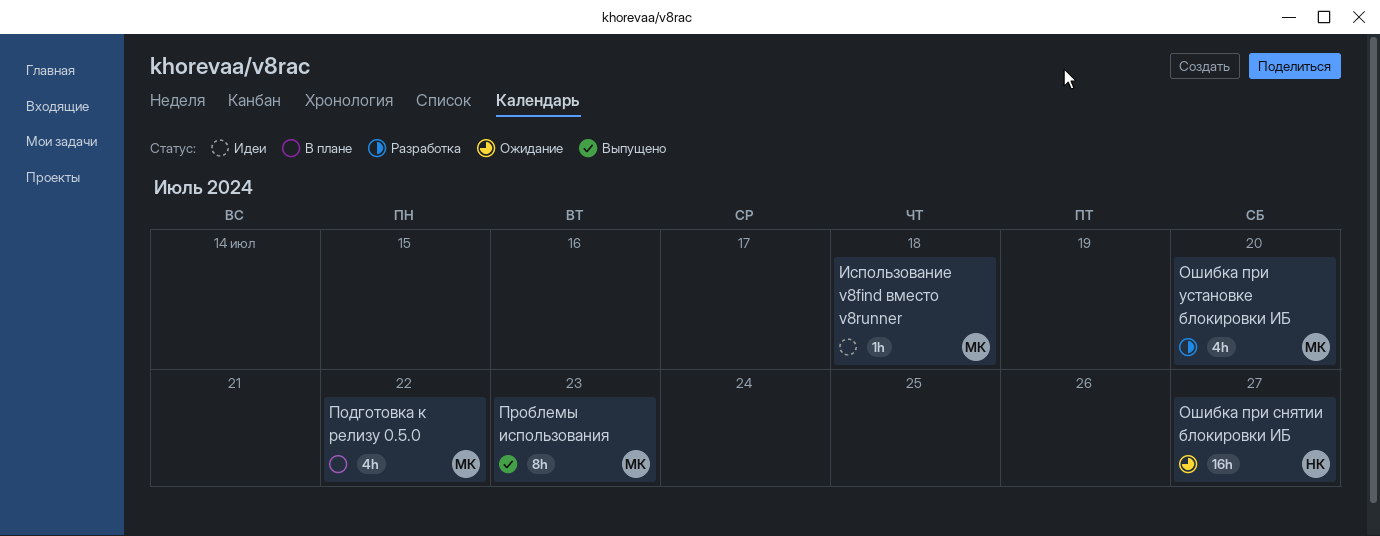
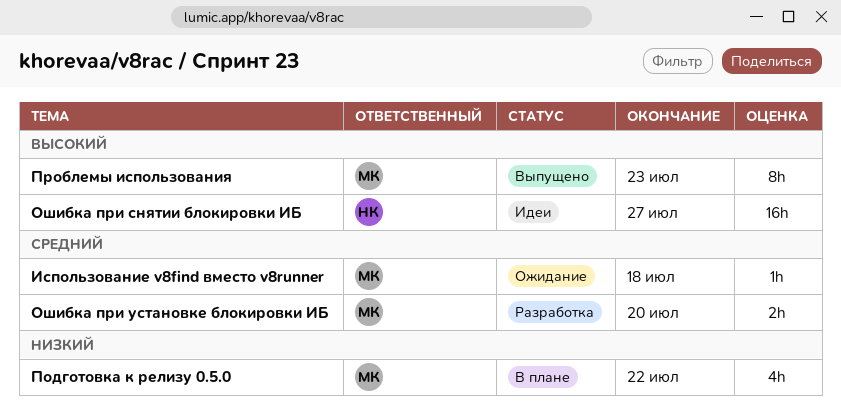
Использование v8find вместо v8runner, status: Идеи -> Ожидание
Ошибка при снятии блокировки ИБ, status: Ожидание -> Идеи
Ошибка при установке блокировки ИБ, estimate: 4h -> 2h

